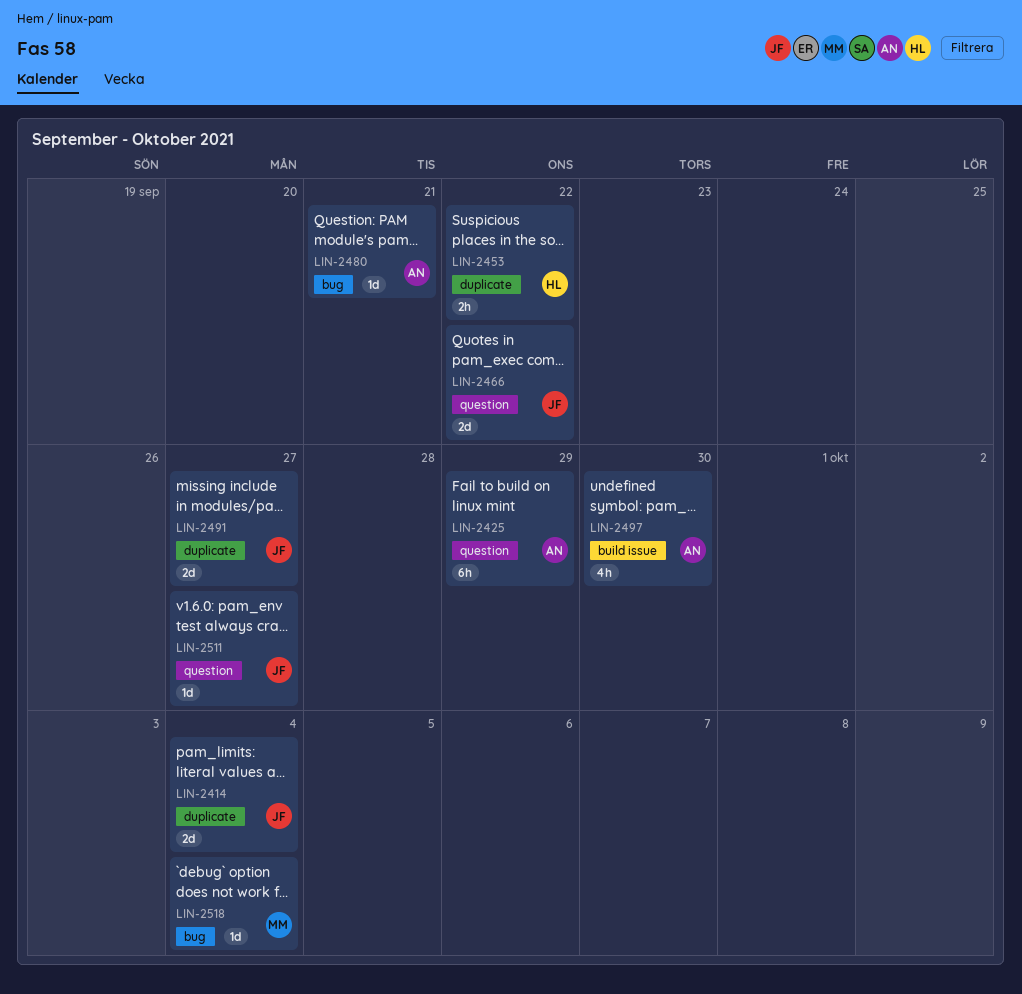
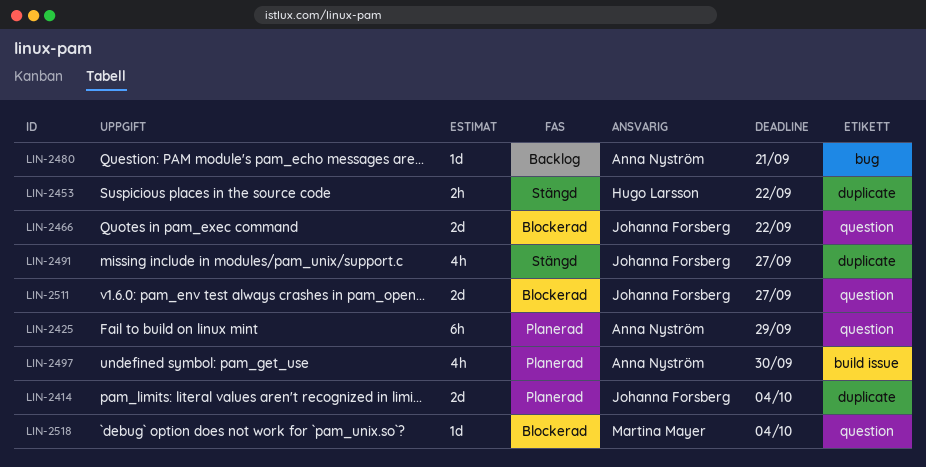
LIN-2491, estimate: 2d -> 4h
LIN-2511, estimate: 1d -> 2d
LIN-2518, label: bug -> question

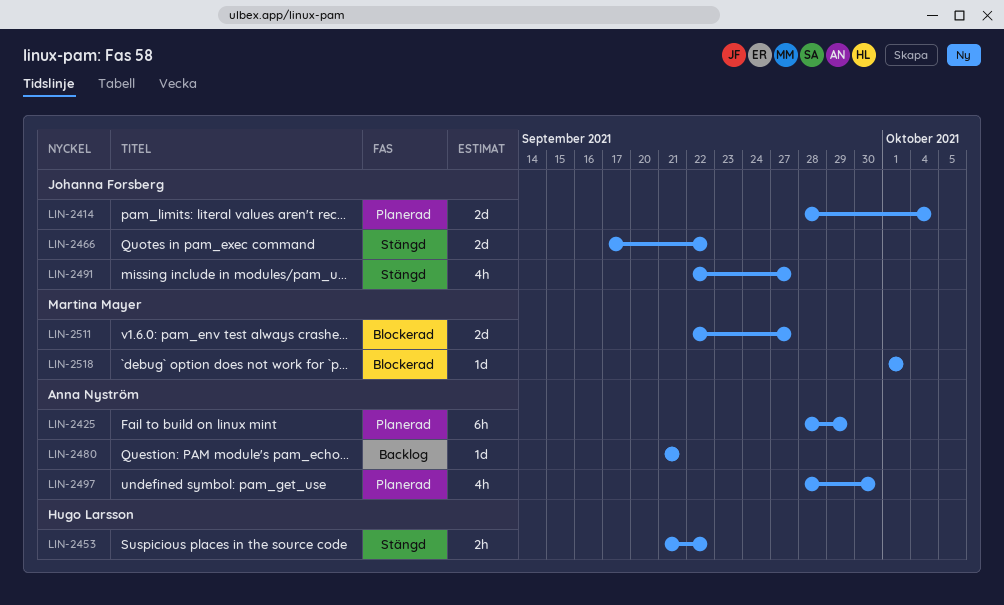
LIN-2466, status: Blockerad -> Stängd
LIN-2511, owner: Johanna Forsberg -> Martina Mayer
LIN-2518, due: Oct 4 -> Oct 1

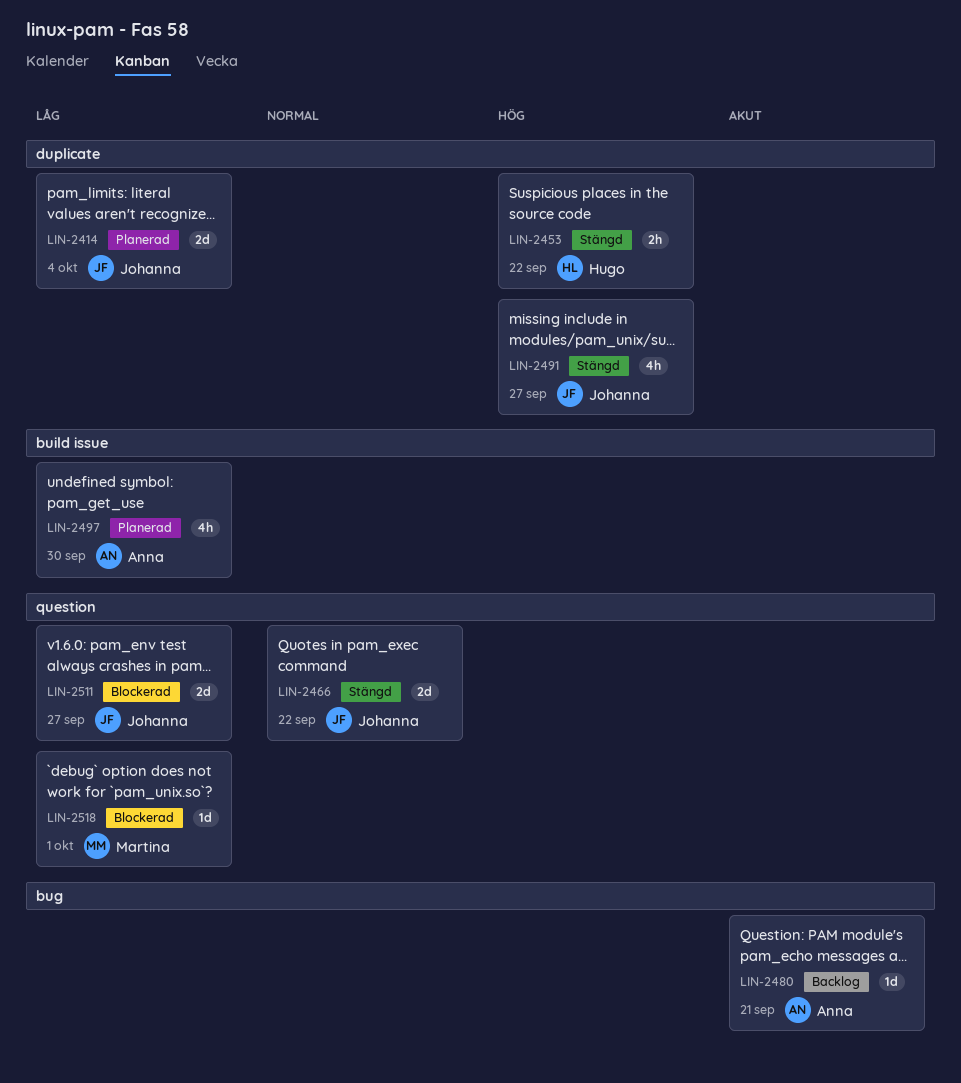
LIN-2425: present -> none
LIN-2511, owner: Martina Mayer -> Johanna Forsberg

